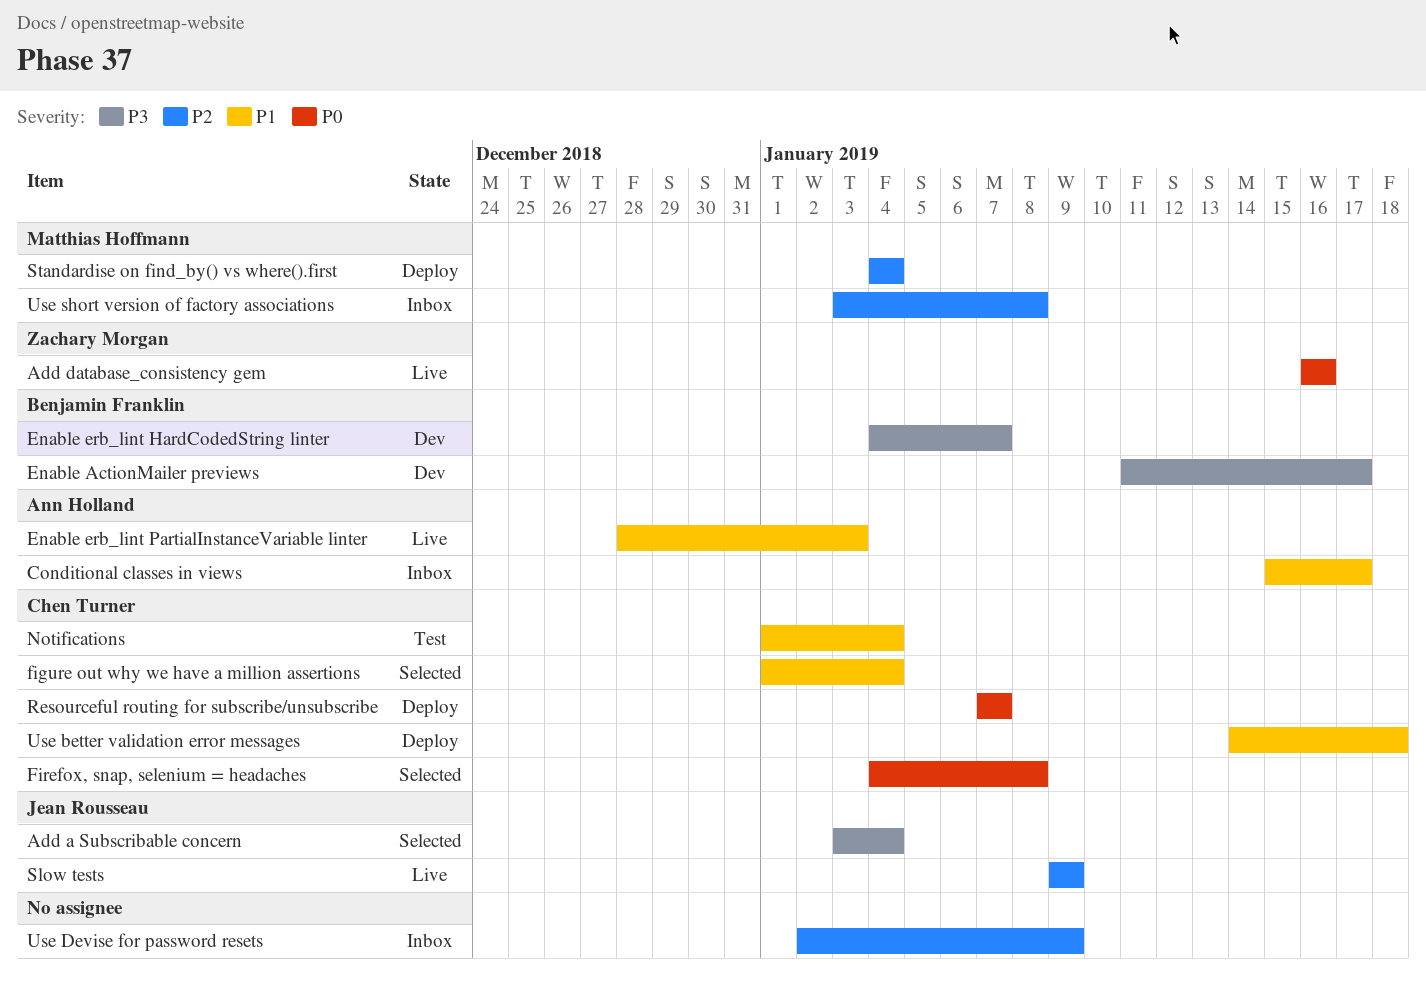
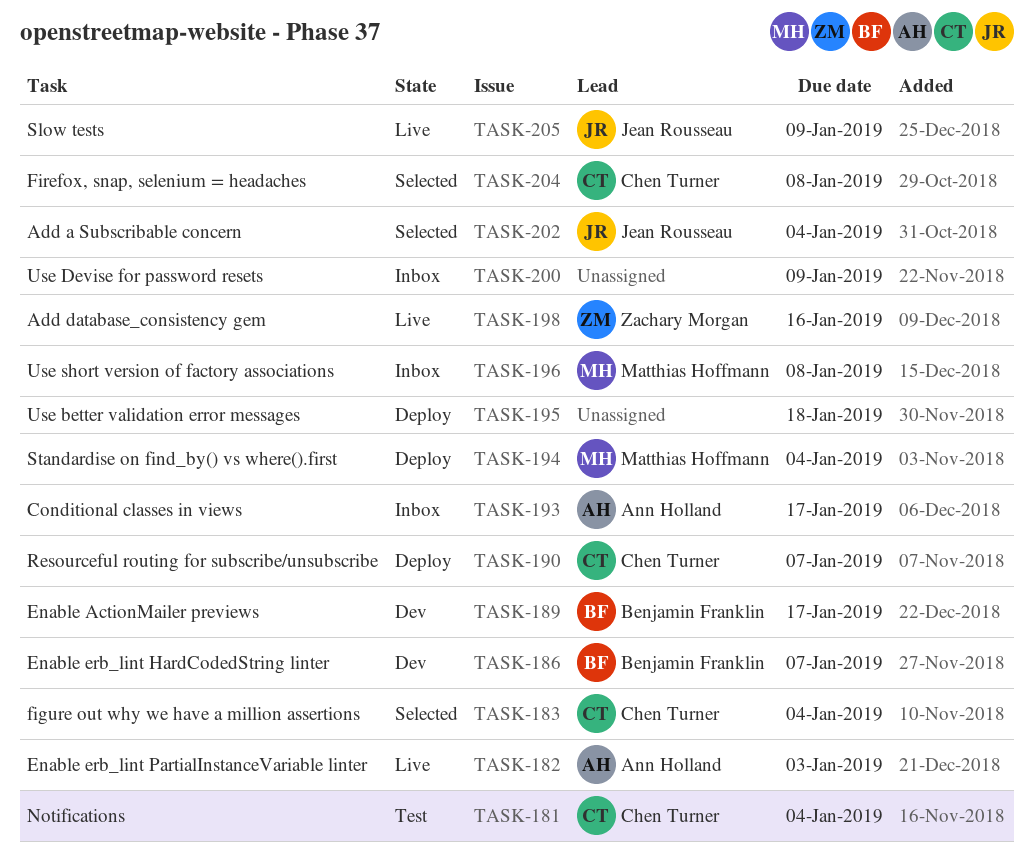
Use better validation error messages, owner: Chen Turner -> none

